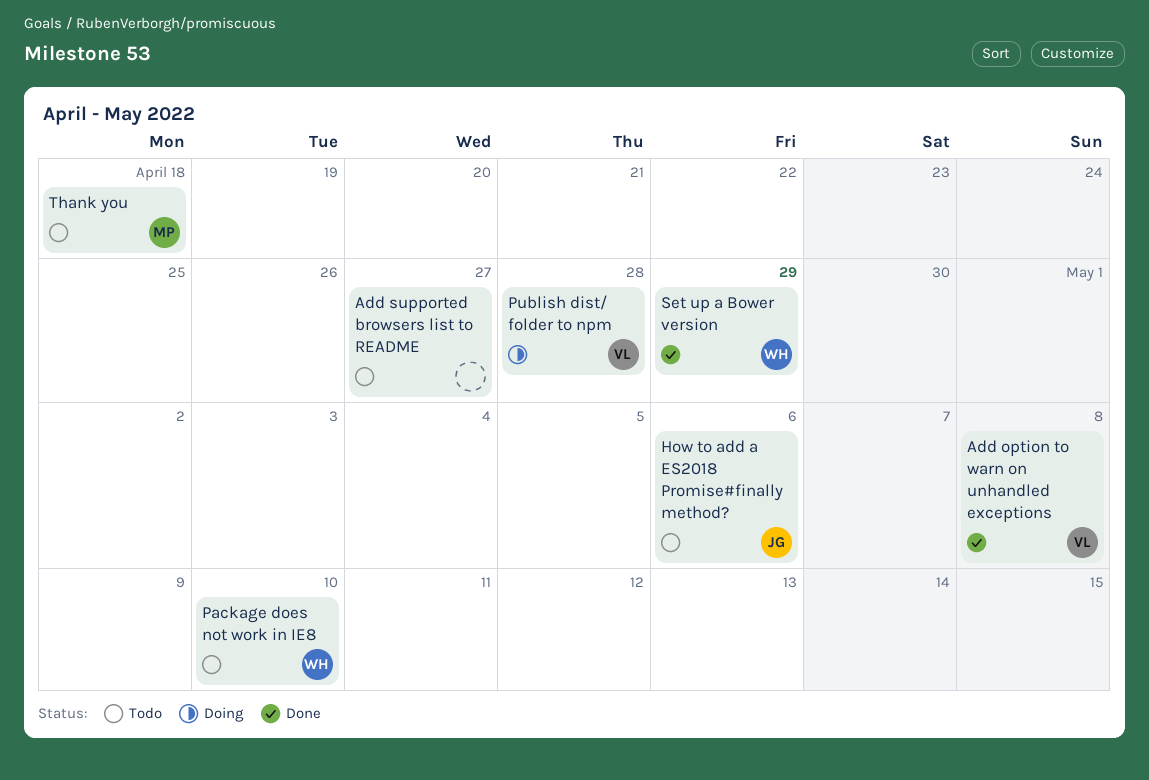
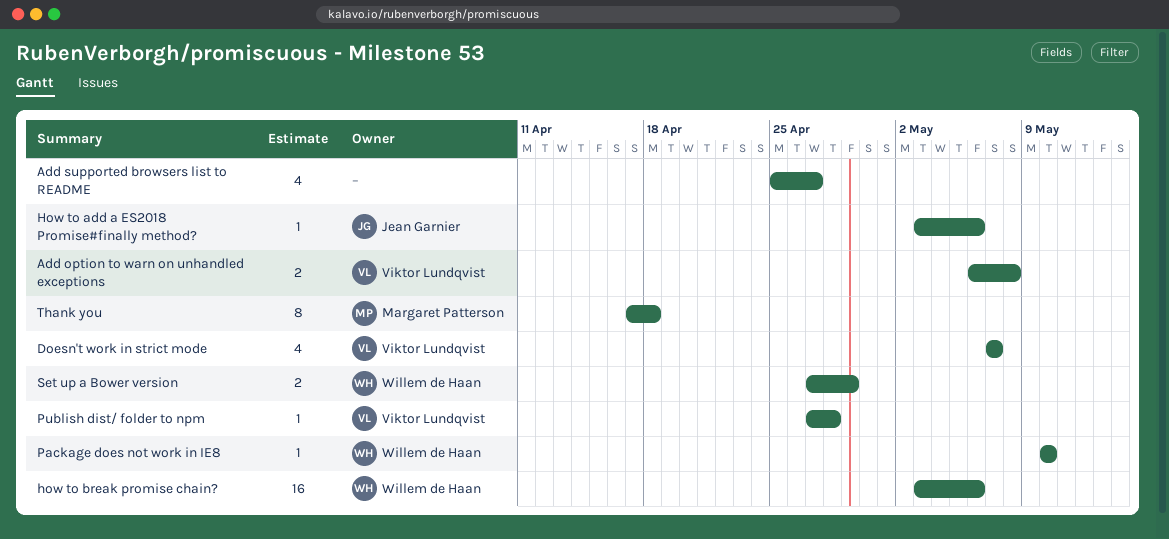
Doesn't work in strict mode: none -> present
how to break promise chain?: none -> present

